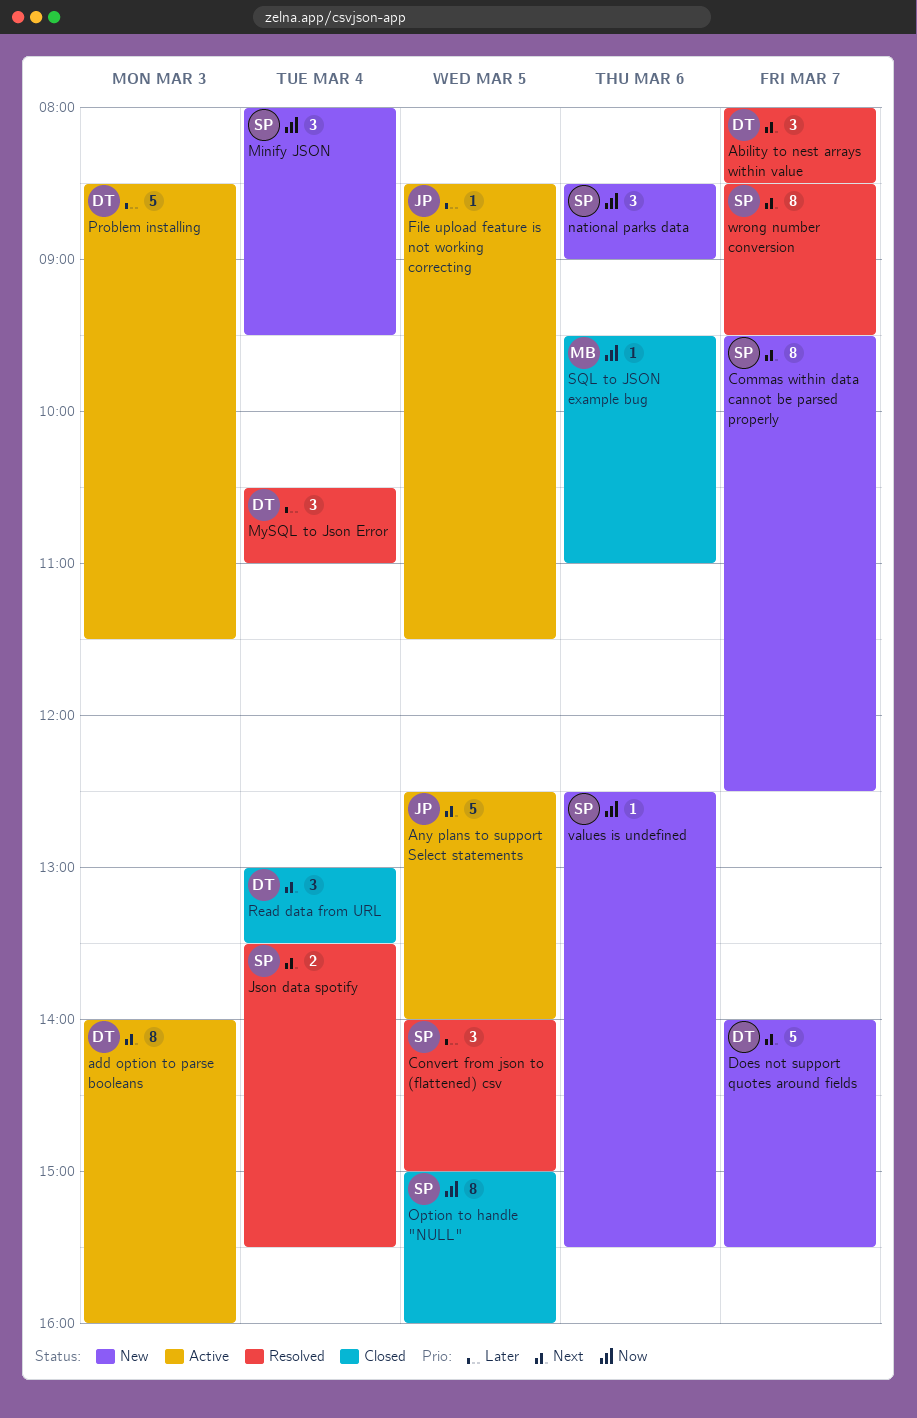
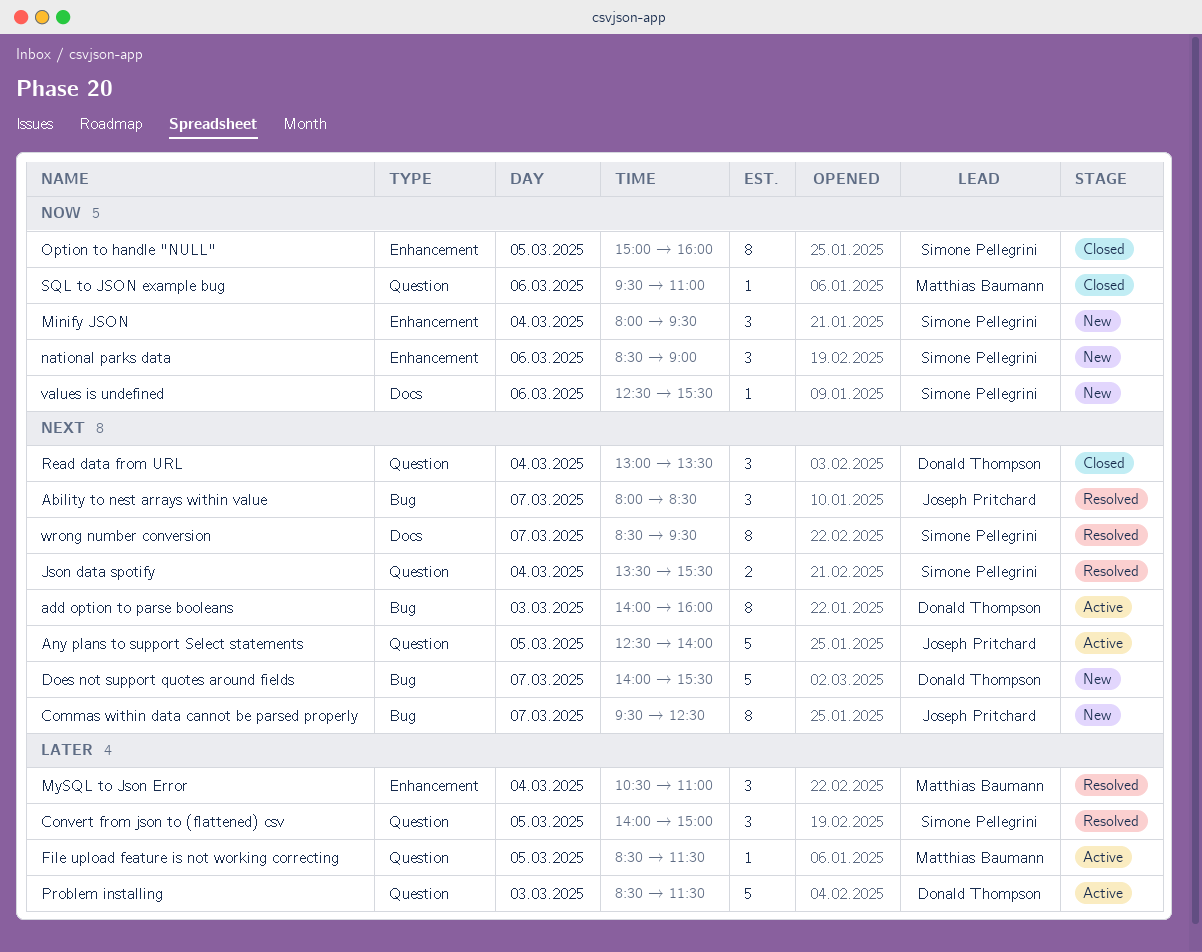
Ability to nest arrays within value, owner: Donald Thompson -> Joseph Pritchard
Commas within data cannot be parsed properly, owner: Simone Pellegrini -> Joseph Pritchard
File upload feature is not working correcting, owner: Joseph Pritchard -> Matthias Baumann
MySQL to Json Error, owner: Donald Thompson -> Matthias Baumann

